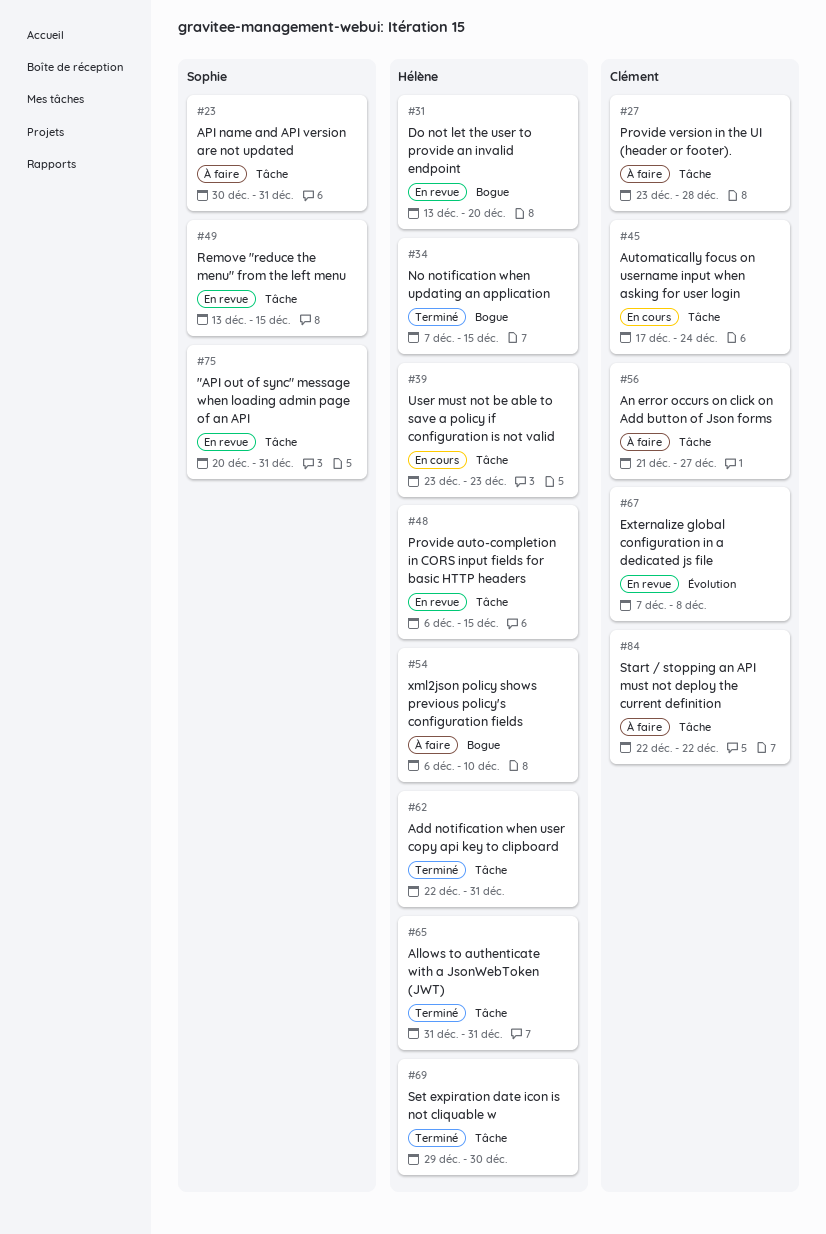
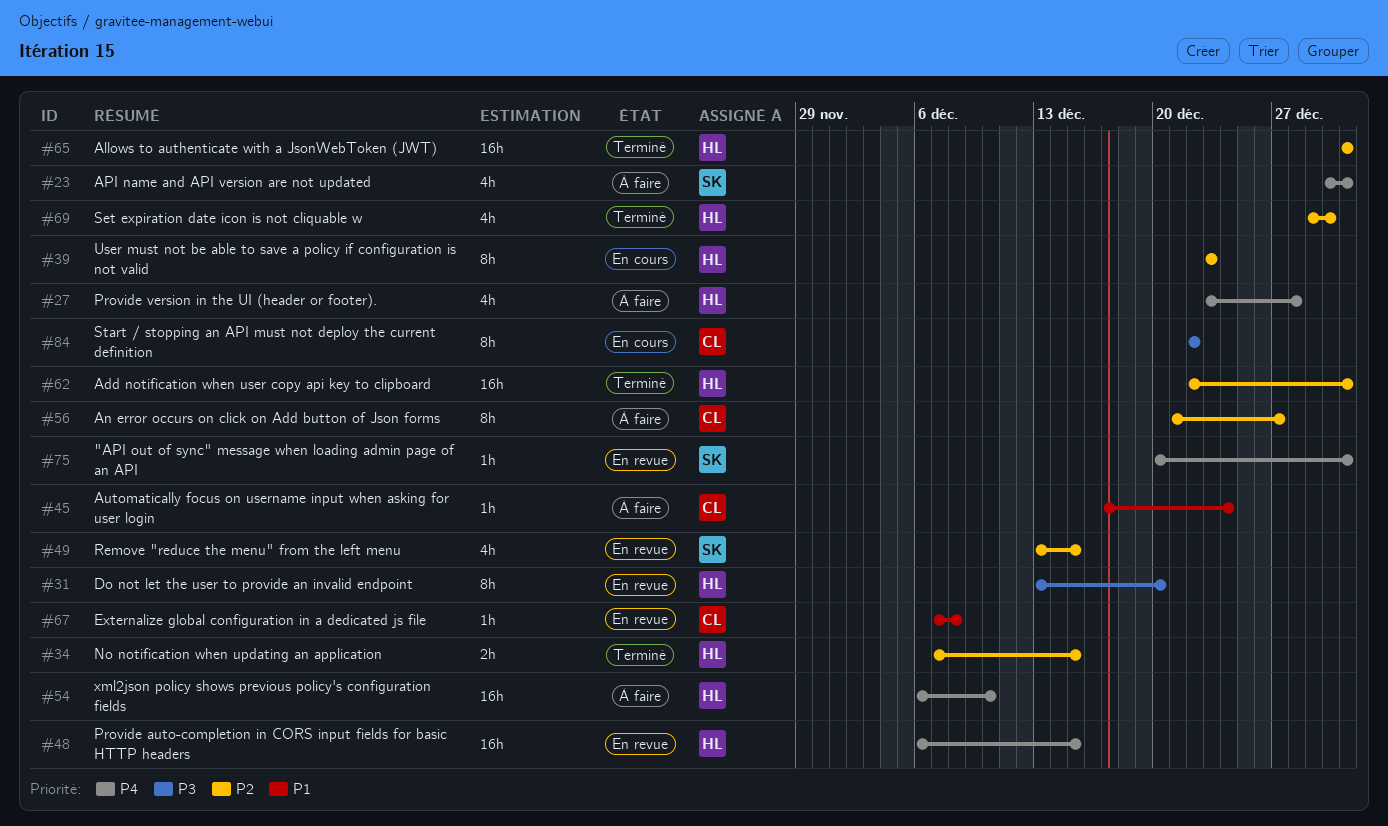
#27, owner: Clément -> Hélène
#45, status: En cours -> À faire
#84, status: À faire -> En cours

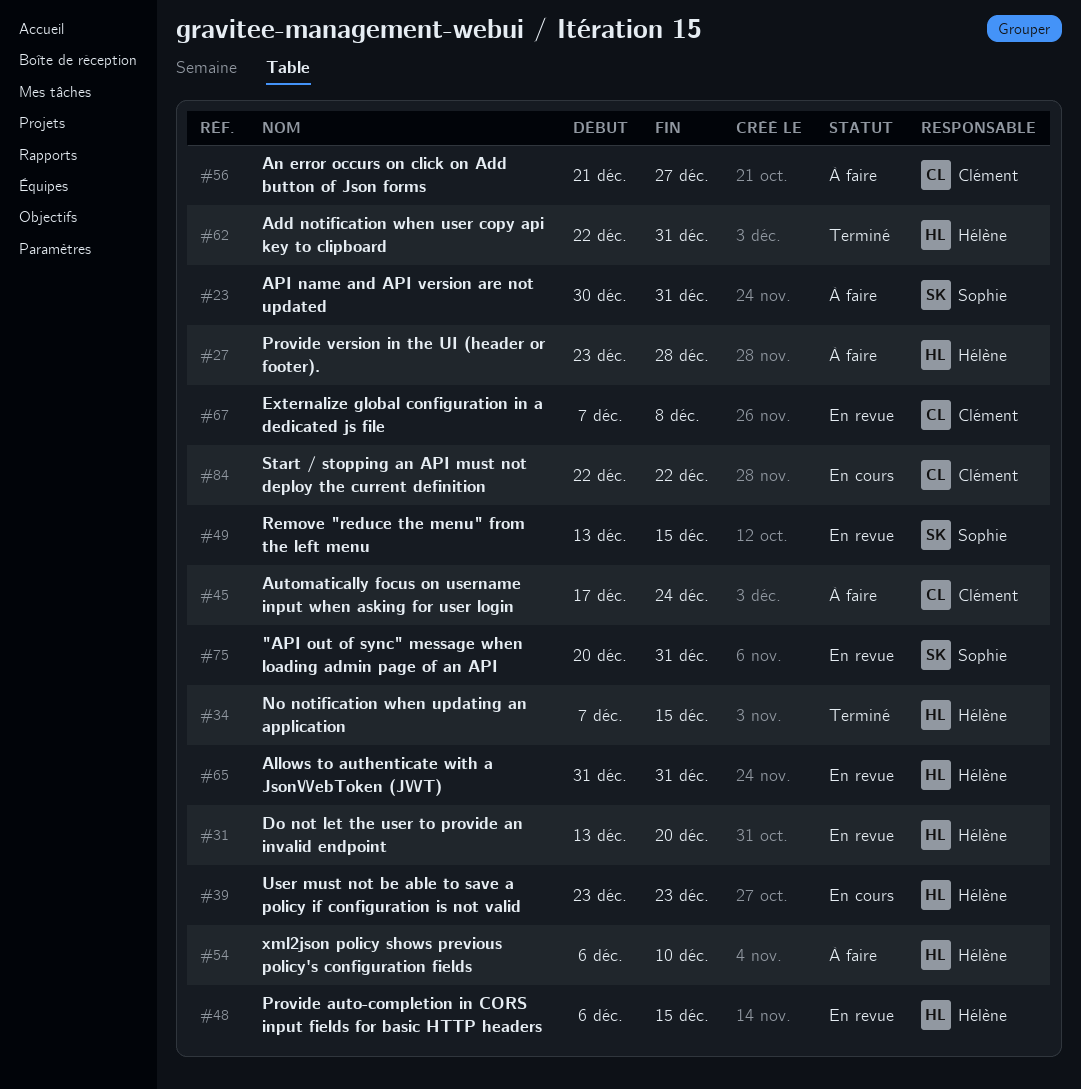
#65, status: Terminé -> En revue
#69: present -> none

